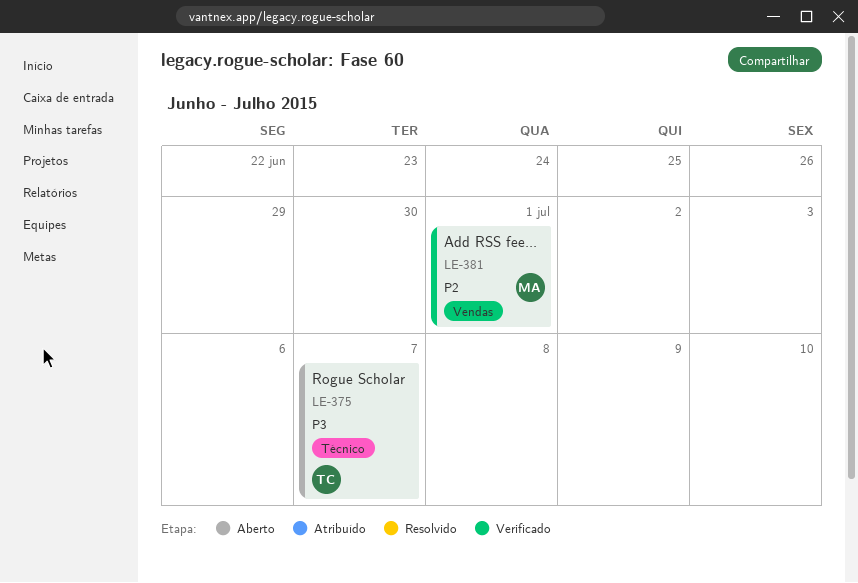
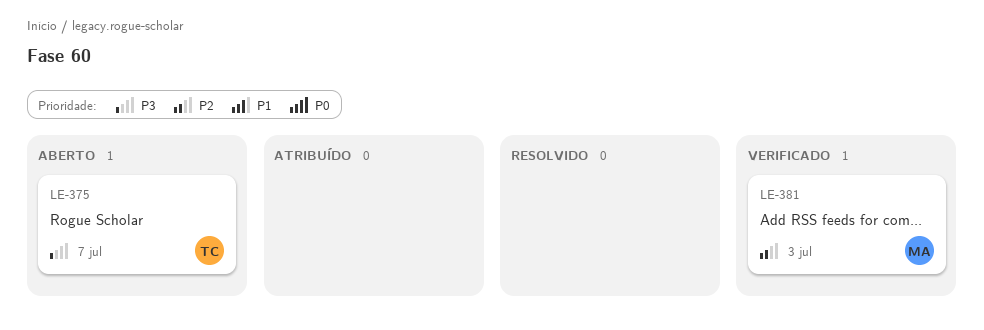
LE-381, due: Jul 1 -> Jul 3

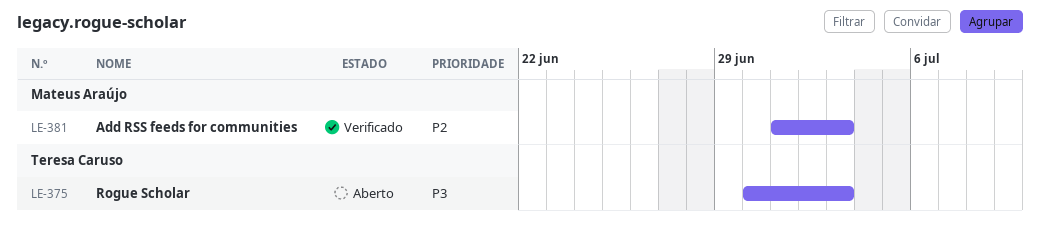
LE-375, due: Jul 7 -> Jul 3

